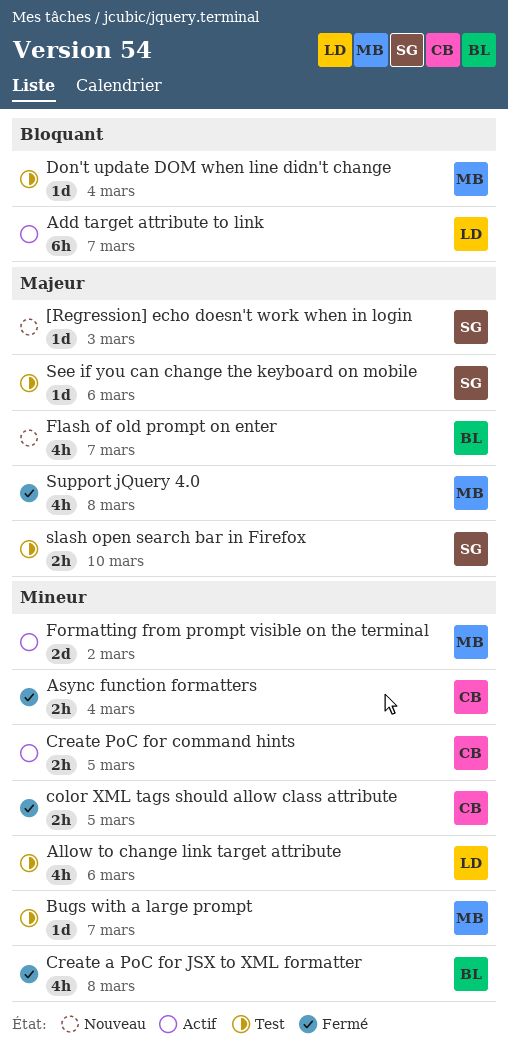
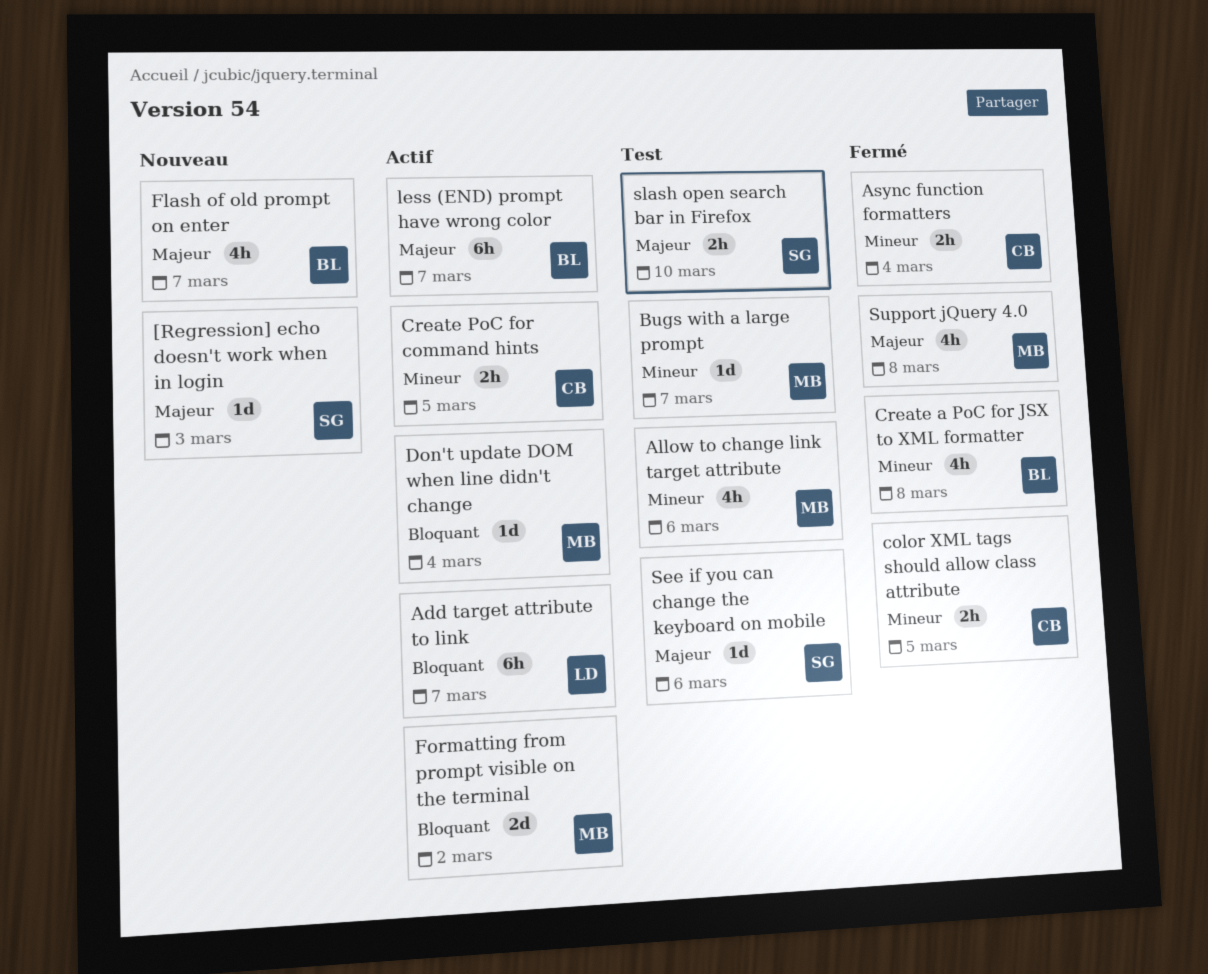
Allow to change link target attribute, owner: LD -> MB
Don't update DOM when line didn't change, status: Test -> Actif
Formatting from prompt visible on the terminal, priority: Mineur -> Bloquant
less (END) prompt have wrong color: none -> present

